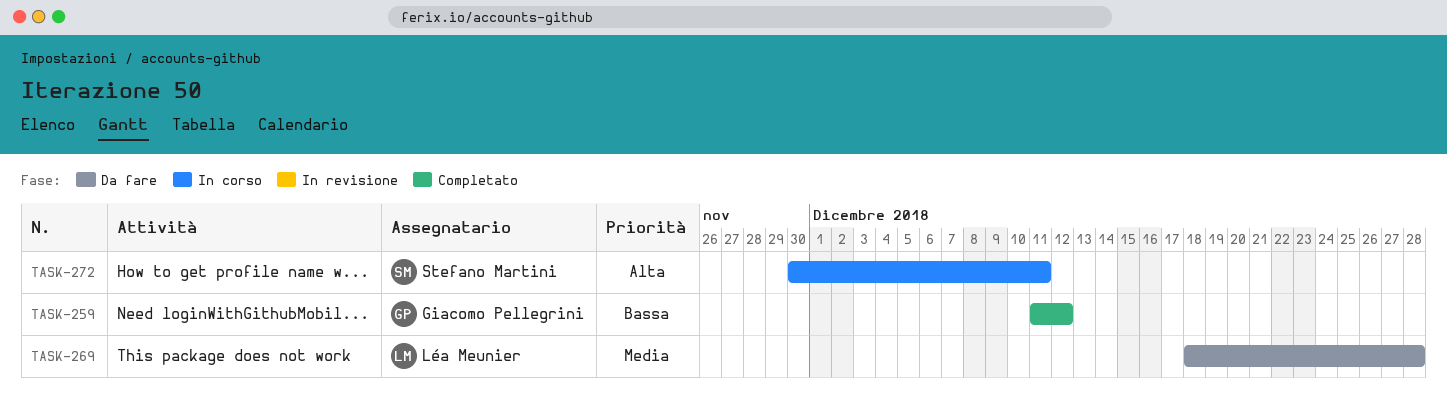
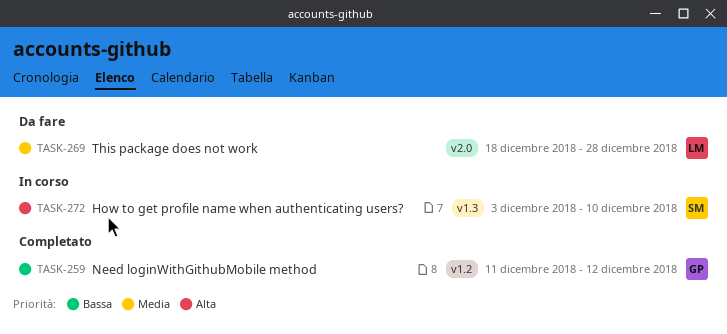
TASK-272, start: Nov 30 -> Dec 3
TASK-272, due: Dec 11 -> Dec 10

